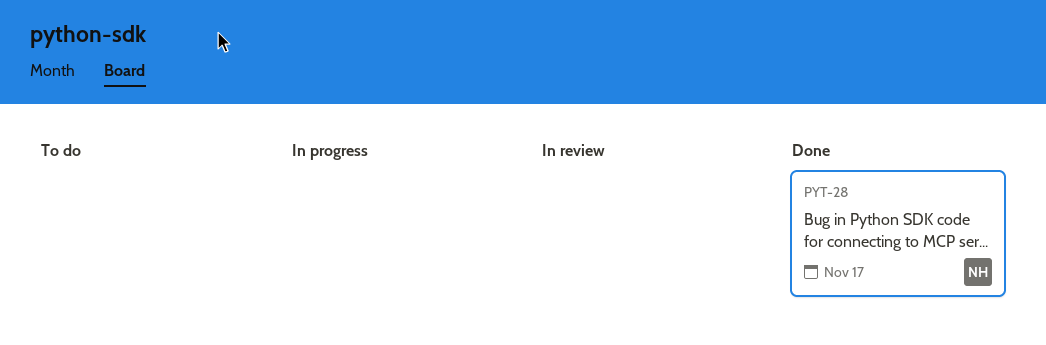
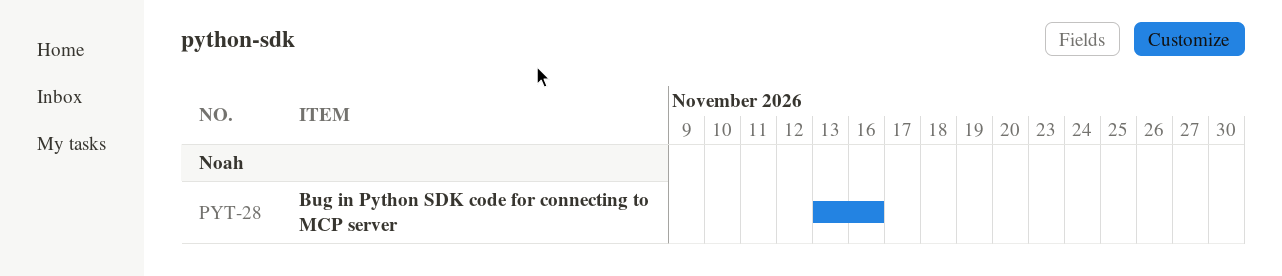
PYT-28, due: Nov 17 -> Nov 16

